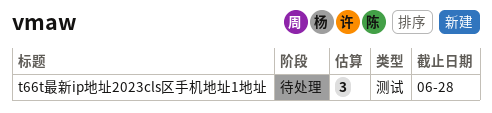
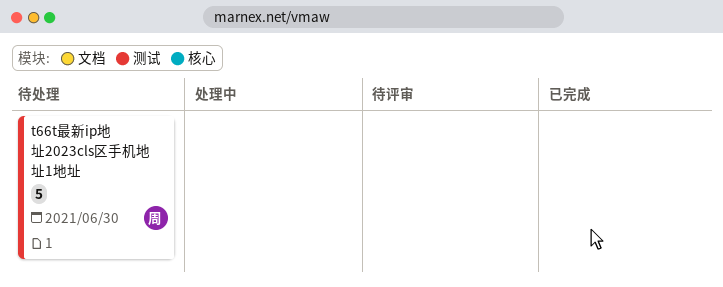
t66t最新ip地址2023cls区手机地址1地址, estimate: 3 -> 5
t66t最新ip地址2023cls区手机地址1地址, due: Jun 28 -> Jun 30

